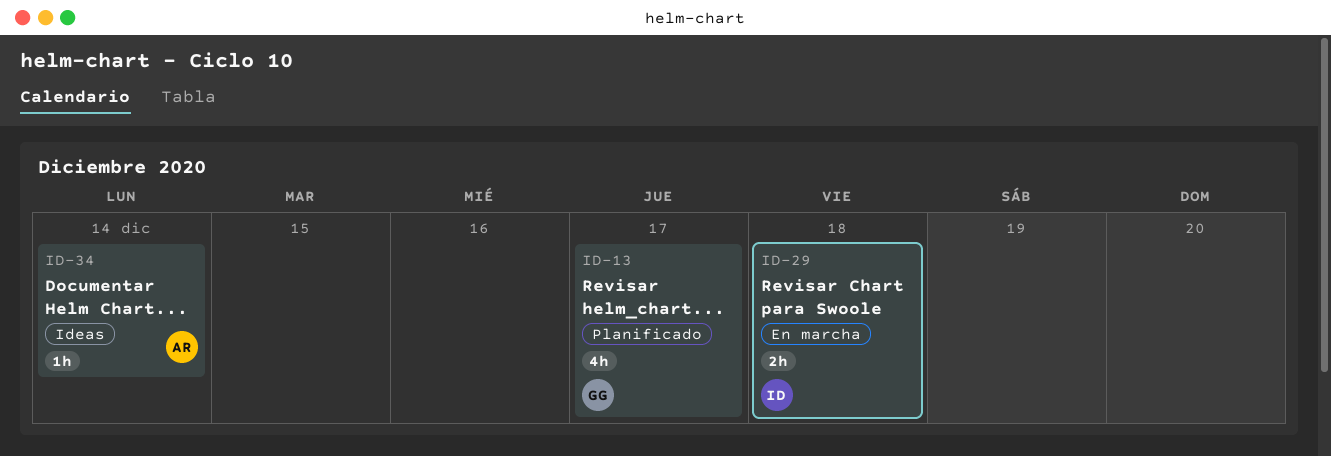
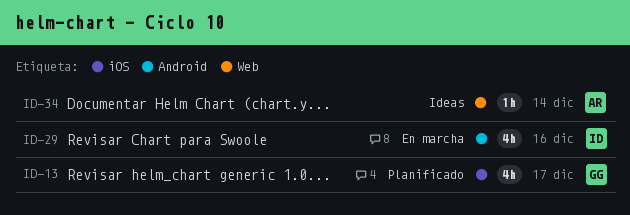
ID-29, estimate: 2h -> 4h
ID-29, due: Dec 18 -> Dec 16

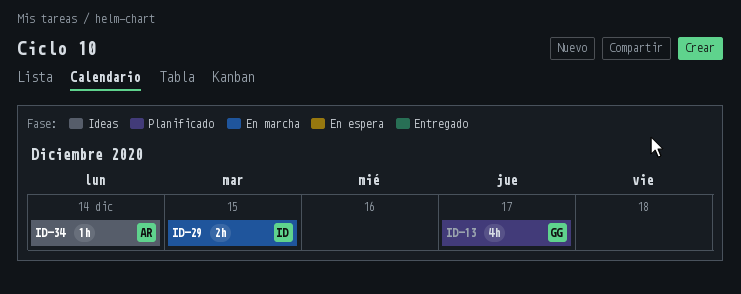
ID-29, estimate: 4h -> 2h
ID-29, due: Dec 16 -> Dec 15

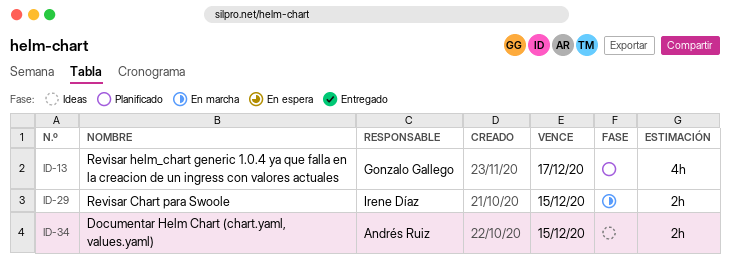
ID-34, estimate: 1h -> 2h
ID-34, due: Dec 14 -> Dec 15

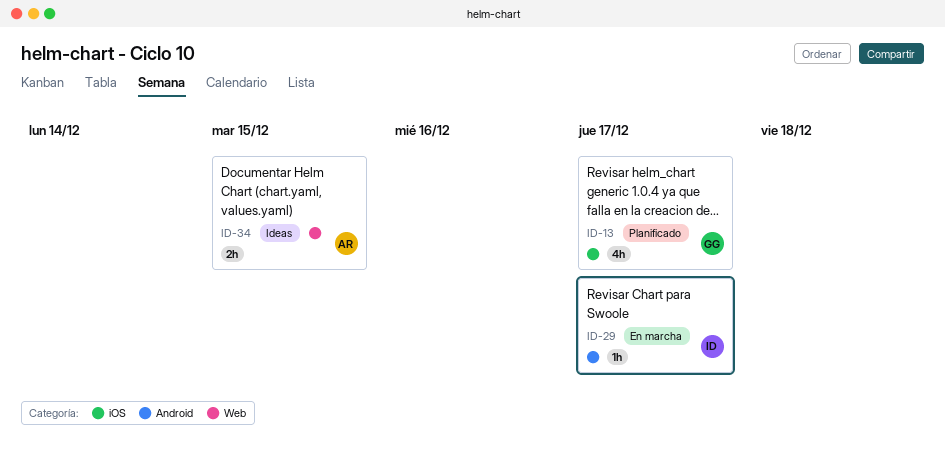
ID-29, estimate: 2h -> 1h
ID-29, due: Dec 15 -> Dec 17

